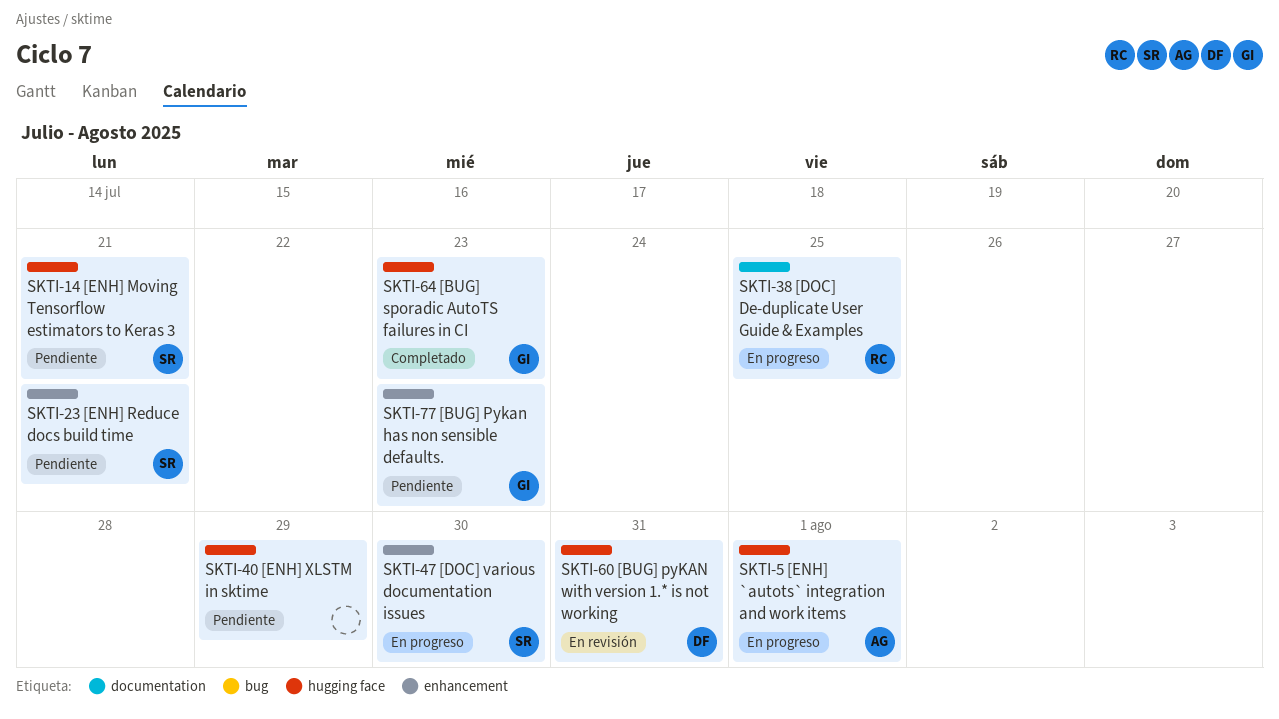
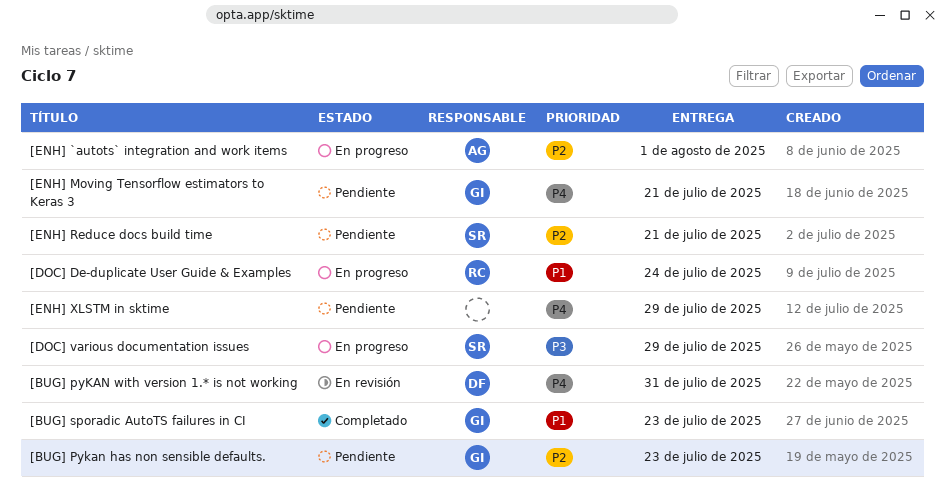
[DOC] De-duplicate User Guide & Examples, due: Jul 25 -> Jul 24
[DOC] various documentation issues, due: Jul 30 -> Jul 29
[ENH] Moving Tensorflow estimators to Keras 3, owner: SR -> GI

